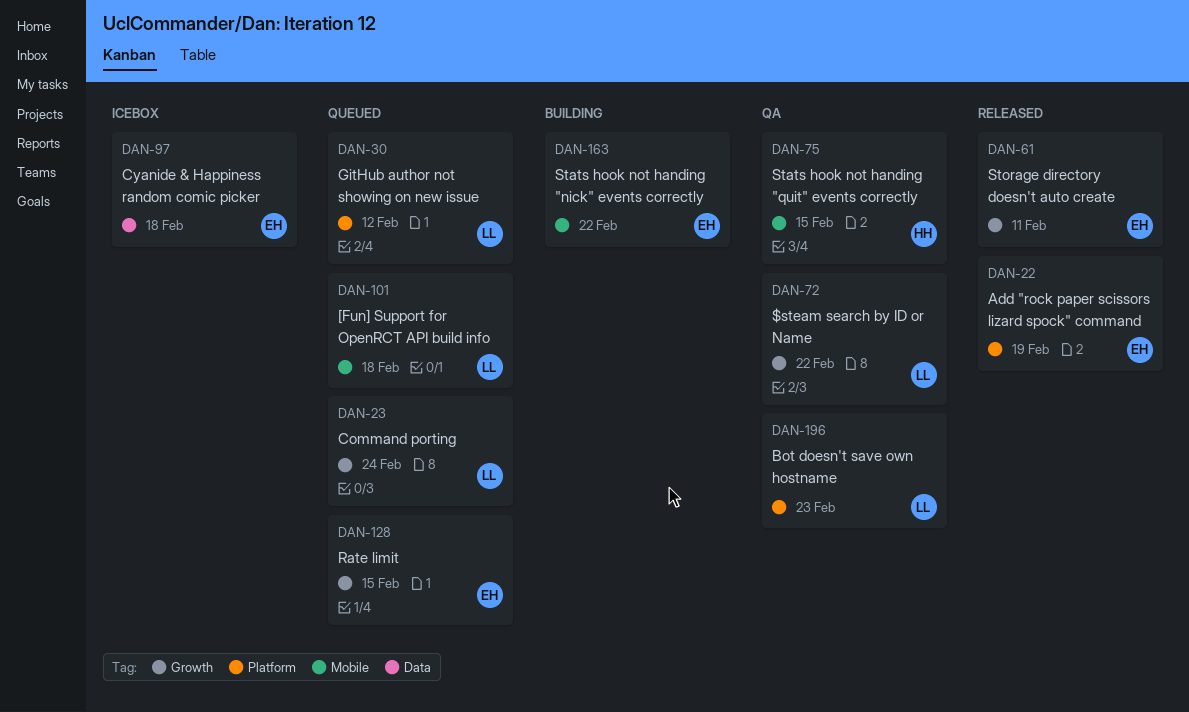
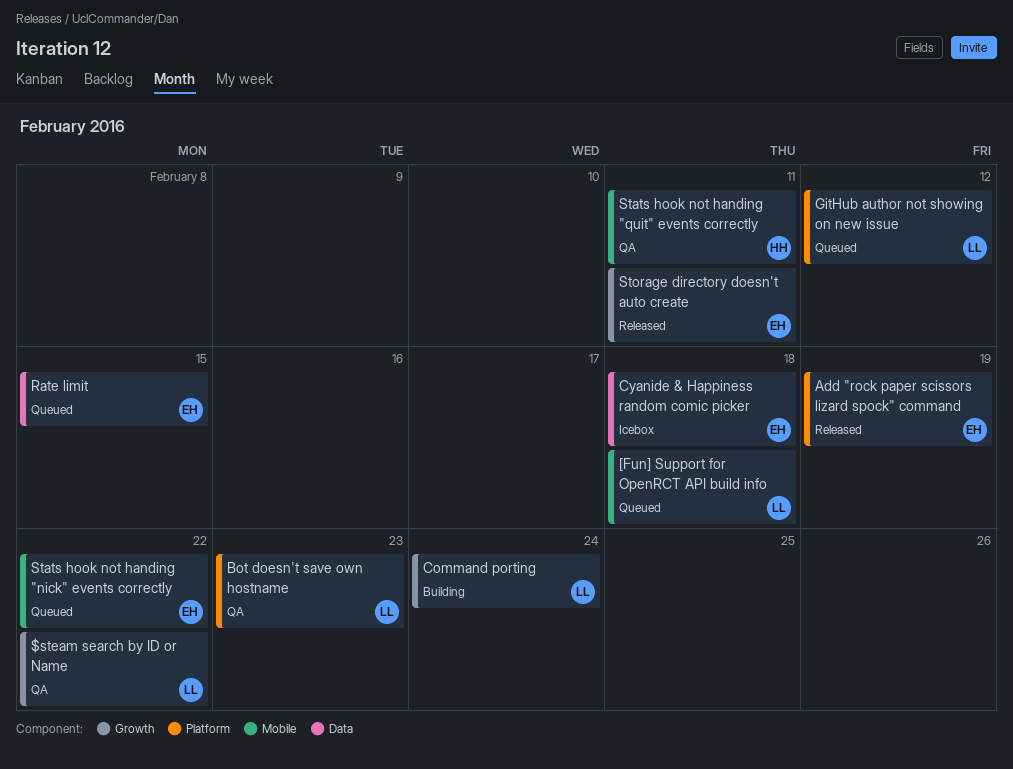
Command porting, status: Queued -> Building
Rate limit, label: Growth -> Data
Stats hook not handing "nick" events correctly, status: Building -> Queued
Stats hook not handing "quit" events correctly, due: Feb 15 -> Feb 11

